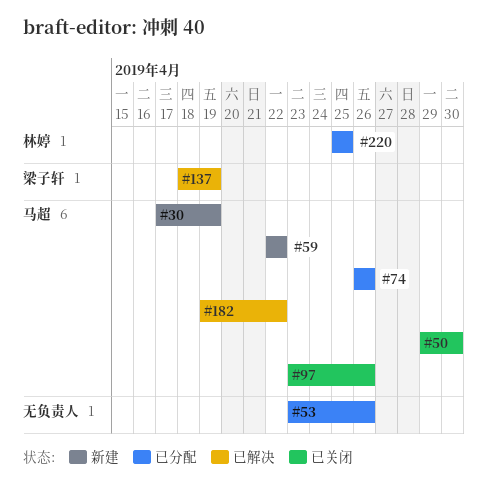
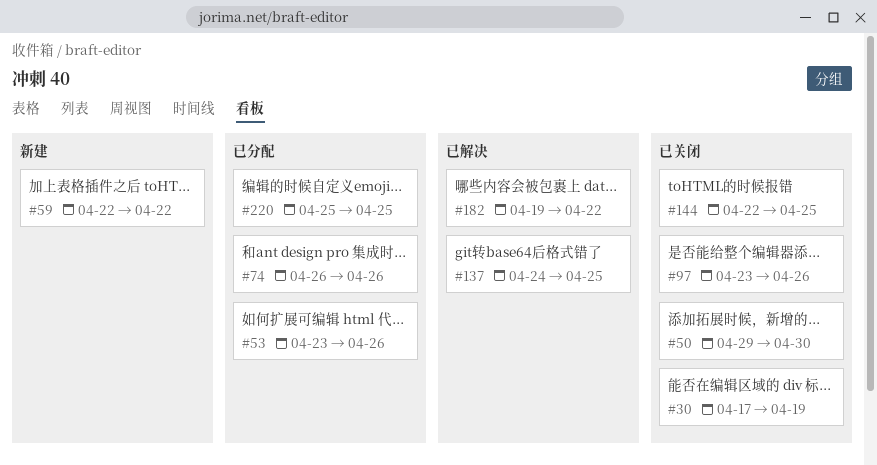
#30, status: 新建 -> 已关闭
#137, start: Apr 18 -> Apr 24
#137, due: Apr 19 -> Apr 25
#144: none -> present

